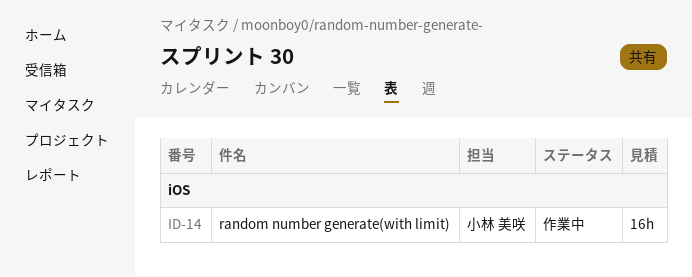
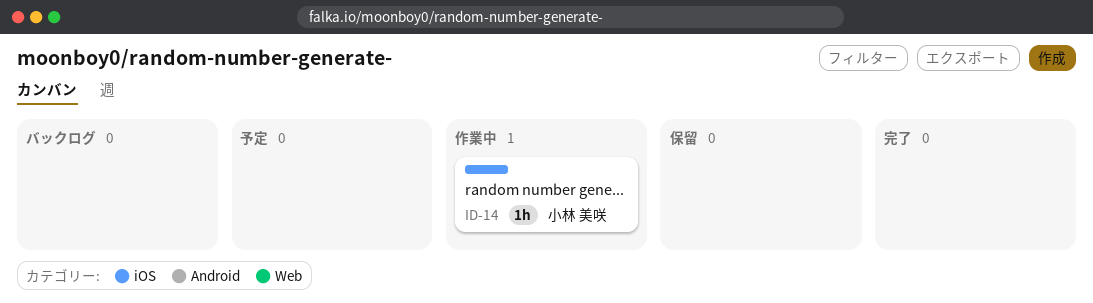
ID-14, estimate: 16h -> 1h

